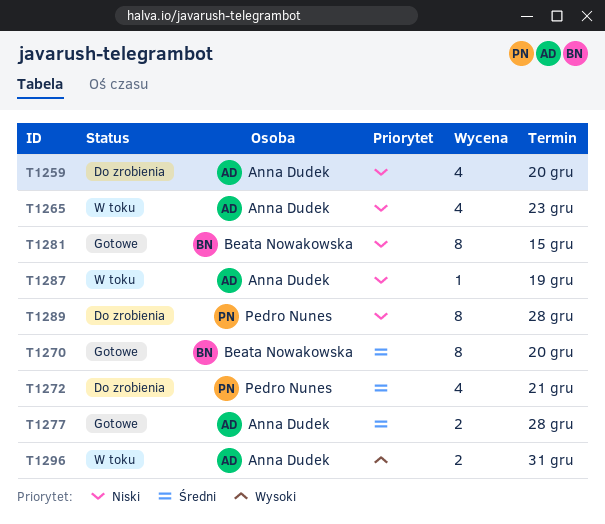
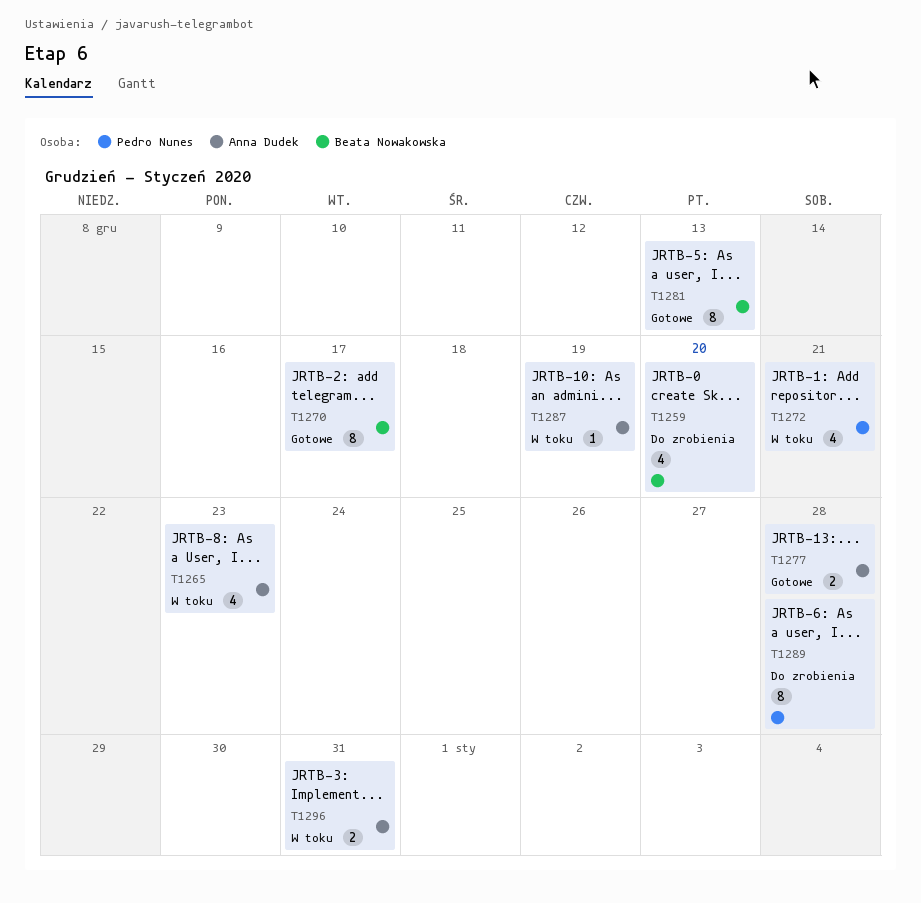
T1259, owner: Anna Dudek -> Beata Nowakowska
T1270, due: Dec 20 -> Dec 17
T1272, status: Do zrobienia -> W toku
T1281, due: Dec 15 -> Dec 13

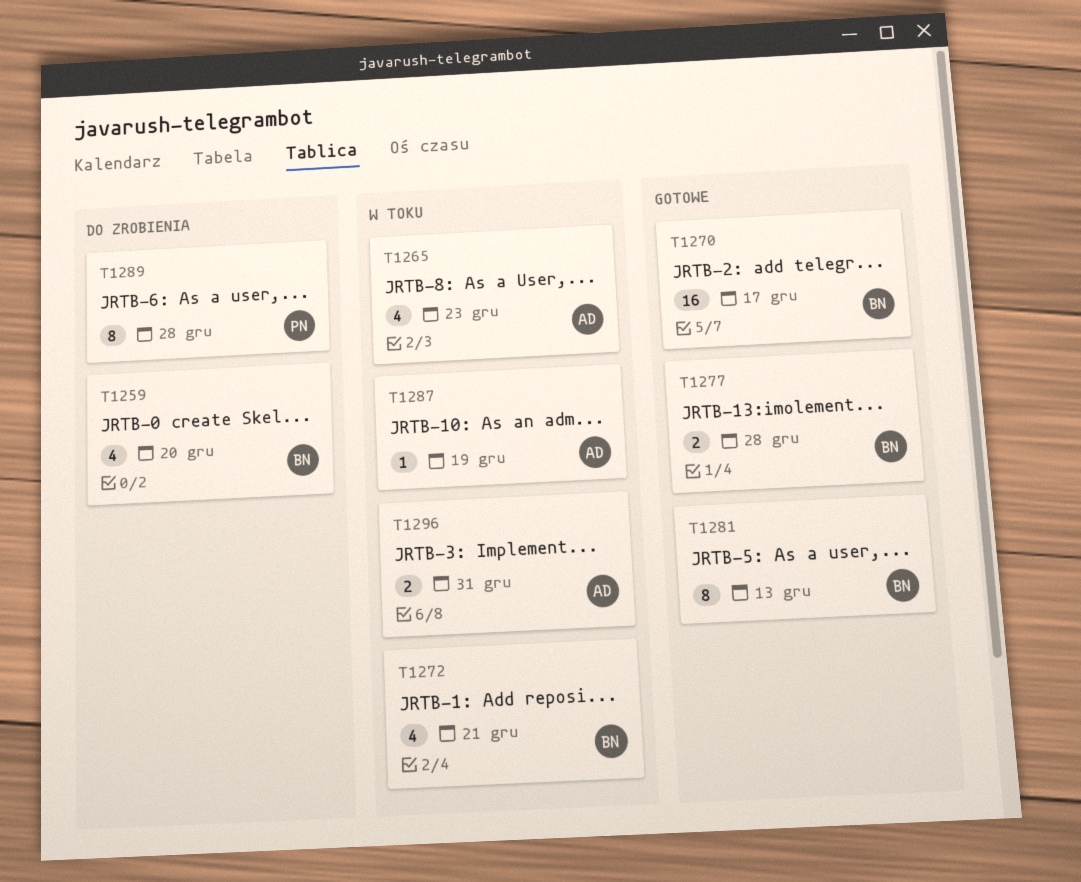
T1270, estimate: 8 -> 16
T1272, owner: Pedro Nunes -> Beata Nowakowska
T1277, owner: Anna Dudek -> Beata Nowakowska

